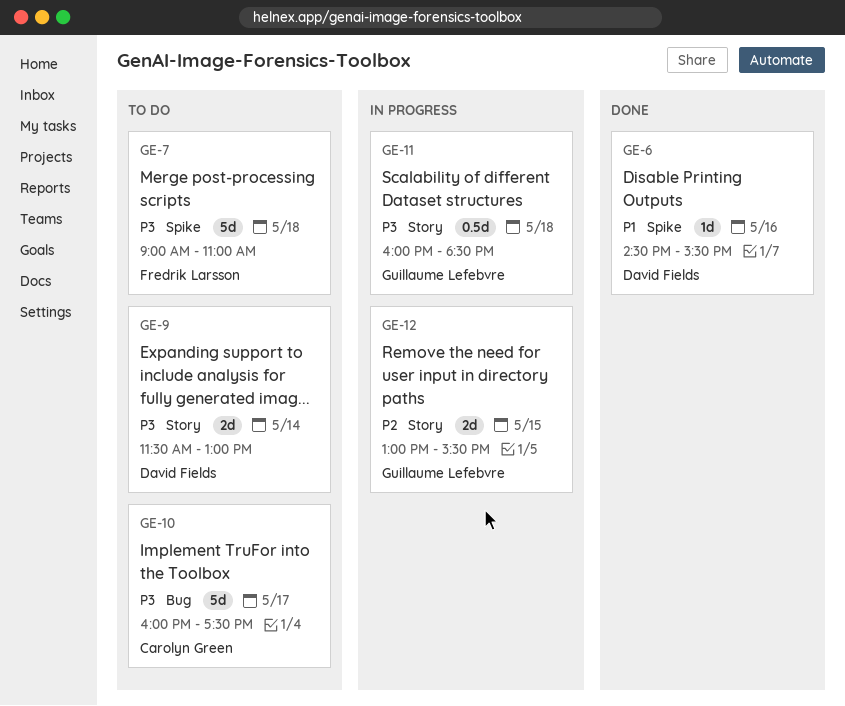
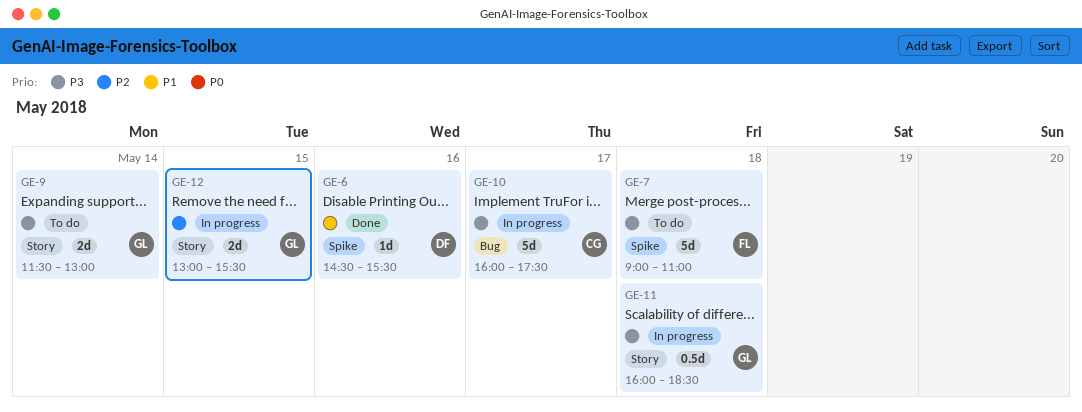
GE-9, owner: David Fields -> Guillaume Lefebvre
GE-10, status: To do -> In progress

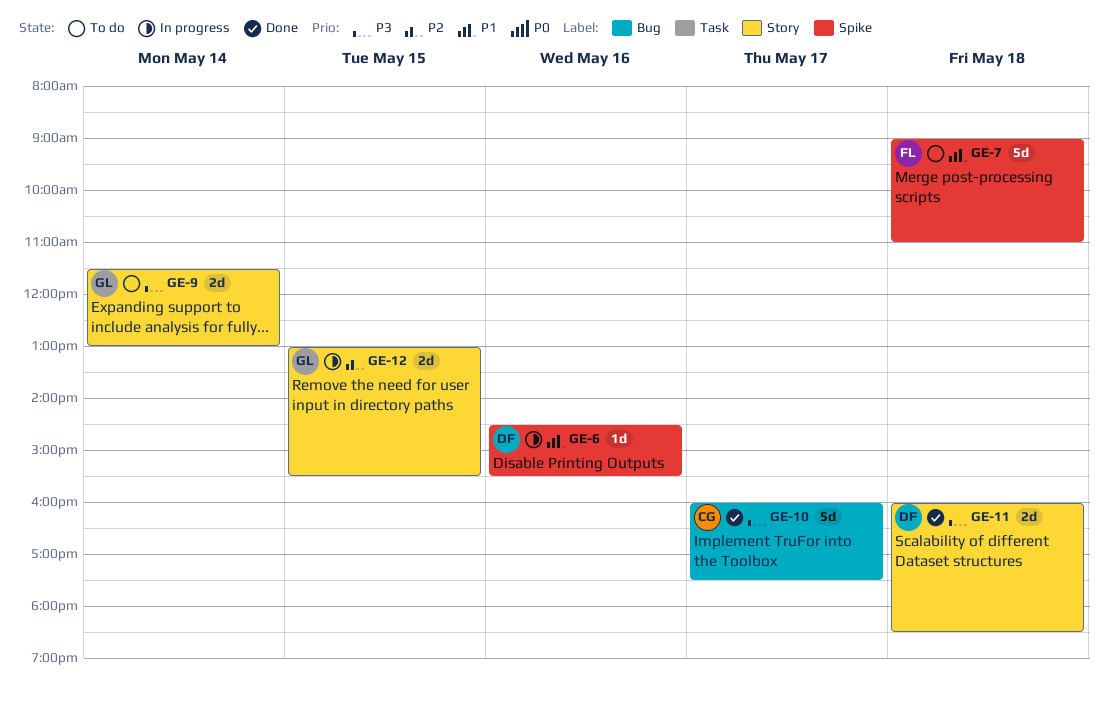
GE-6, status: Done -> In progress
GE-7, priority: P3 -> P1
GE-10, status: In progress -> Done
GE-11, status: In progress -> Done
GE-11, owner: GL -> DF
GE-11, estimate: 0.5d -> 2d

